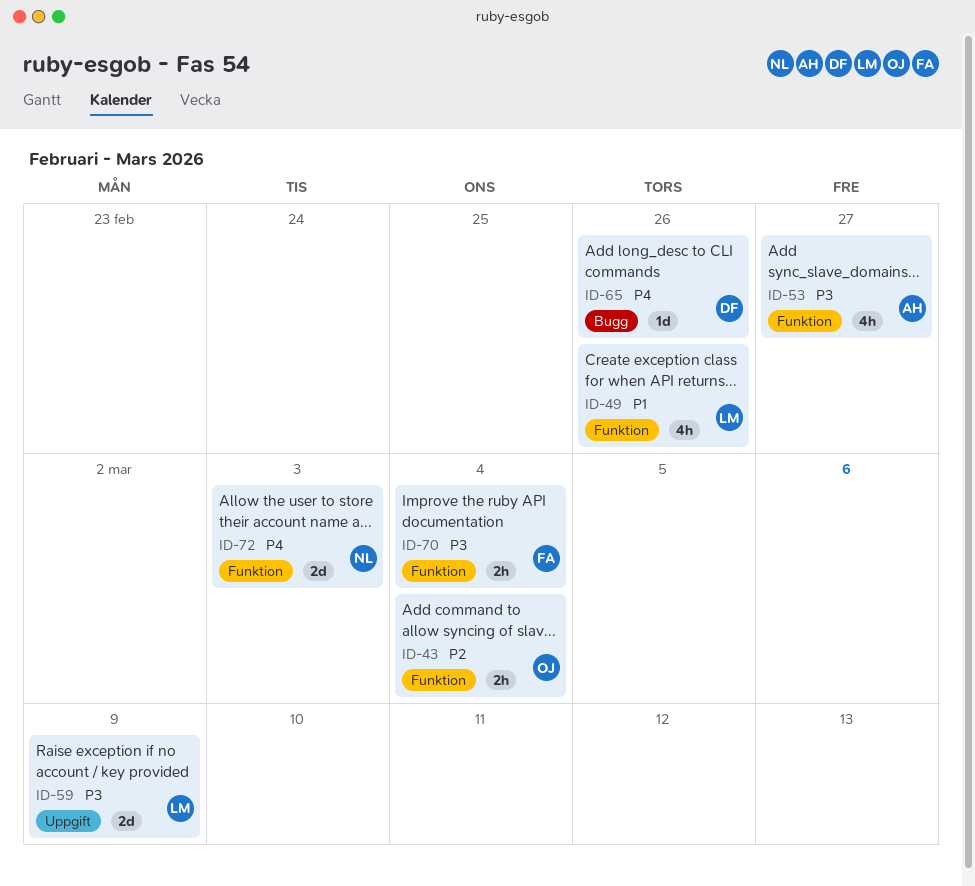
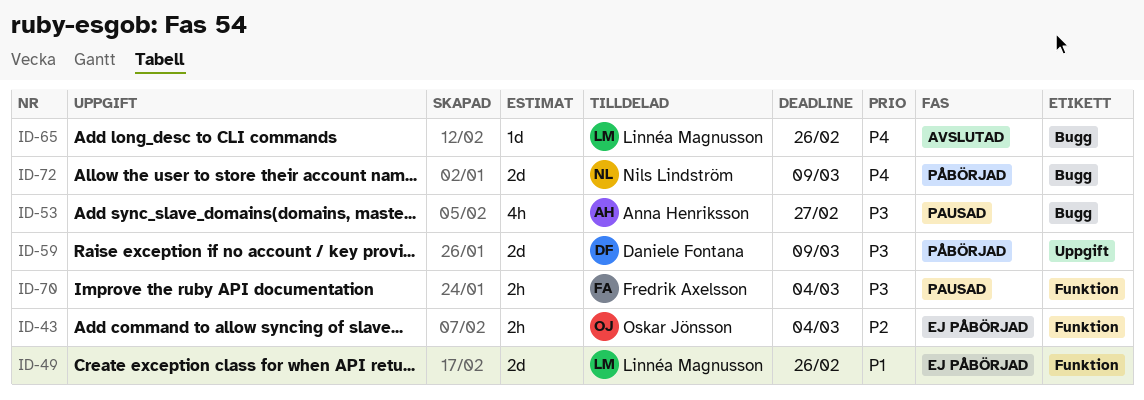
ID-49, estimate: 4h -> 2d
ID-53, label: Funktion -> Bugg
ID-59, owner: Linnéa Magnusson -> Daniele Fontana
ID-65, owner: Daniele Fontana -> Linnéa Magnusson
ID-72, label: Funktion -> Bugg
ID-72, due: Mar 3 -> Mar 9

